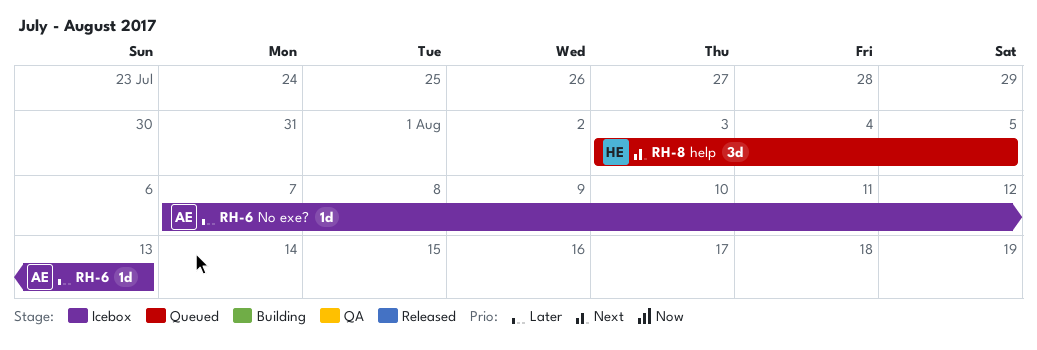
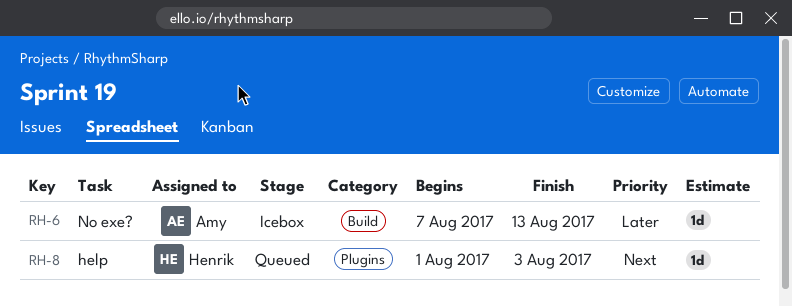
RH-8, estimate: 3d -> 1d
RH-8, start: Aug 3 -> Aug 1
RH-8, due: Aug 5 -> Aug 3

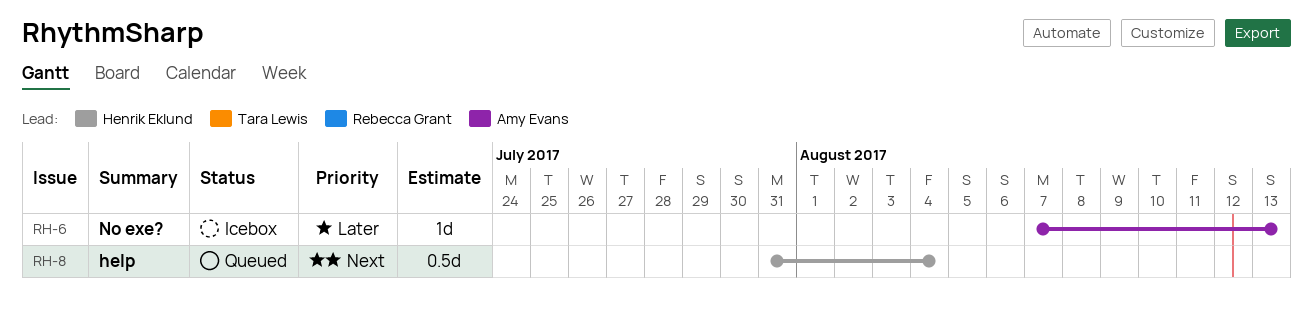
RH-8, estimate: 1d -> 0.5d
RH-8, start: Aug 1 -> Jul 31
RH-8, due: Aug 3 -> Aug 4

